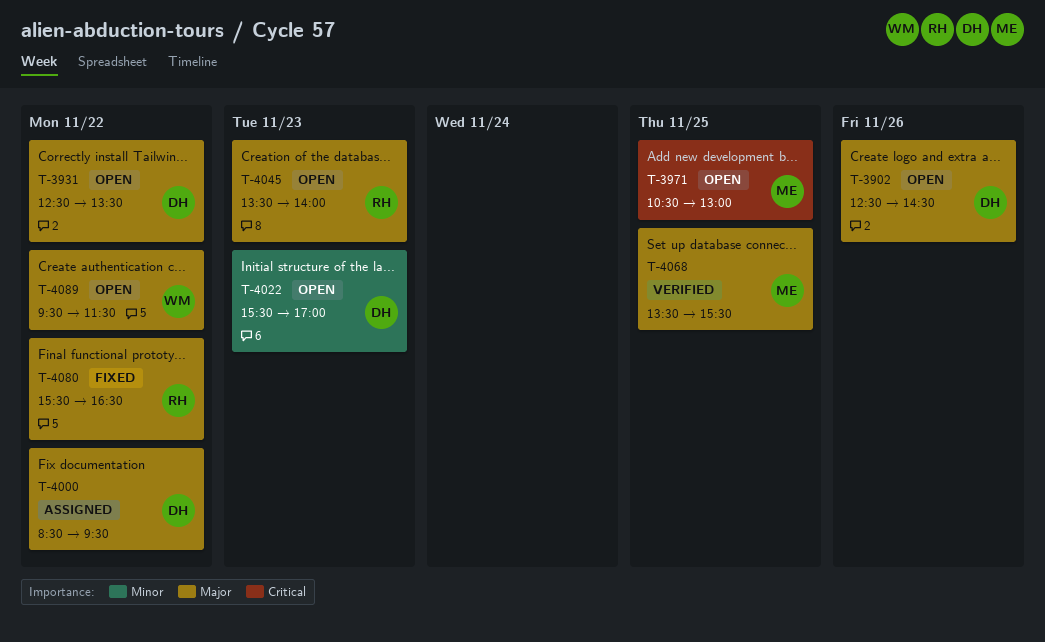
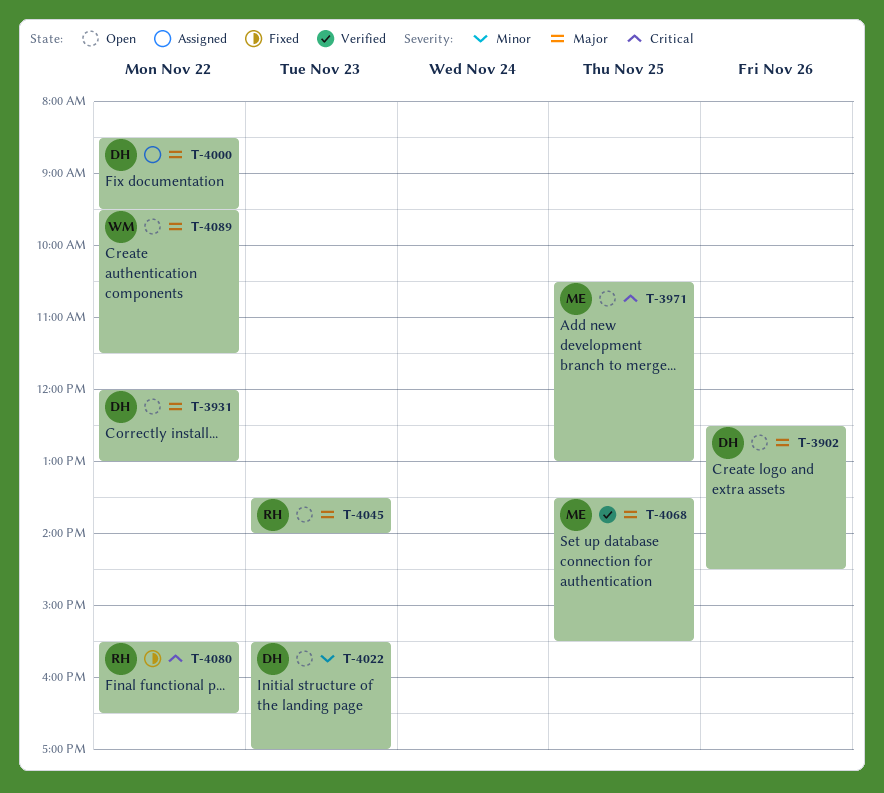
T-3931, begins: 12:30 -> 12:00
T-3931, ends: 13:30 -> 13:00
T-4080, priority: Major -> Critical

